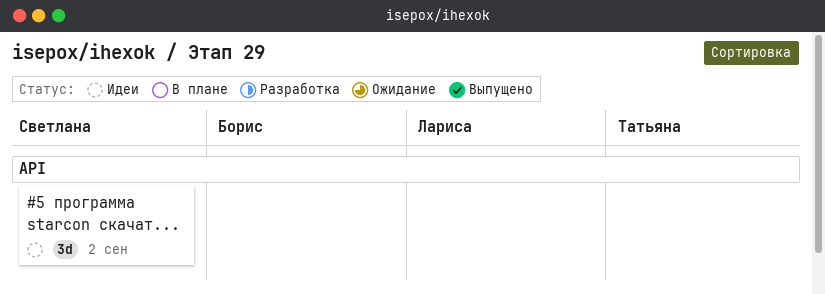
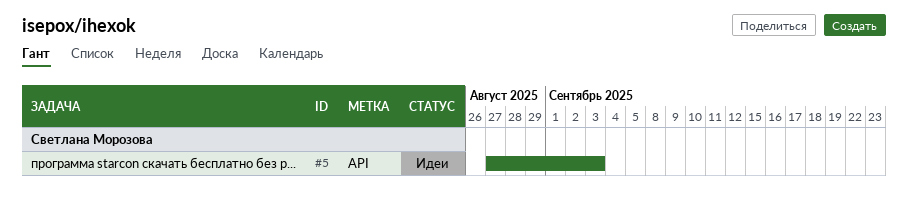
#5, due: Sep 2 -> Sep 3

